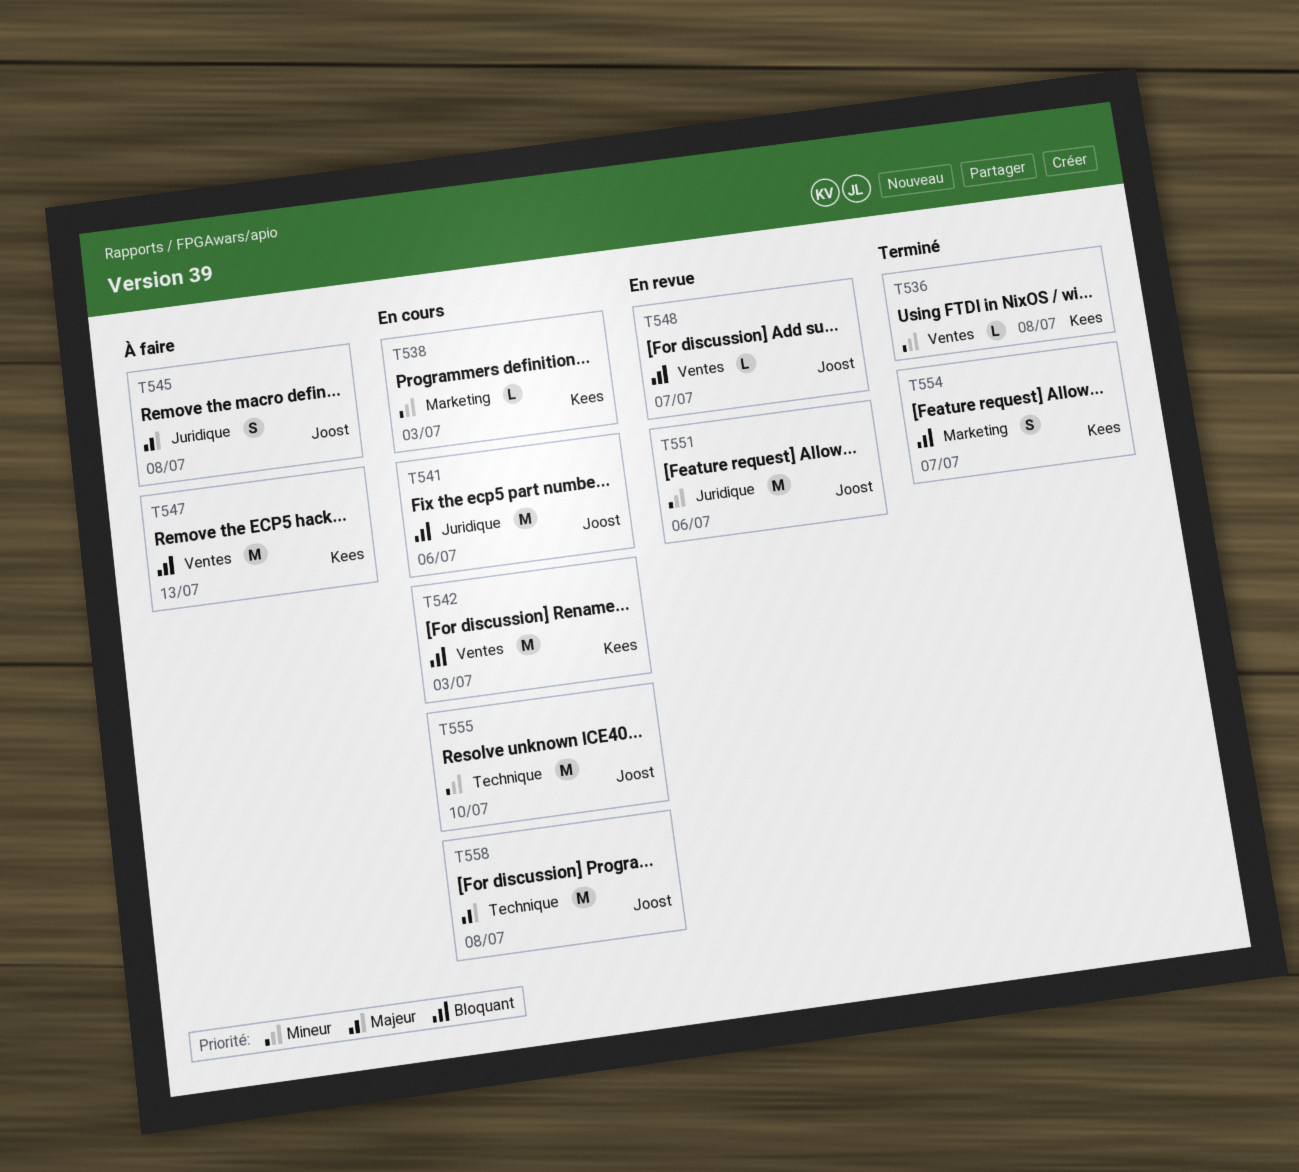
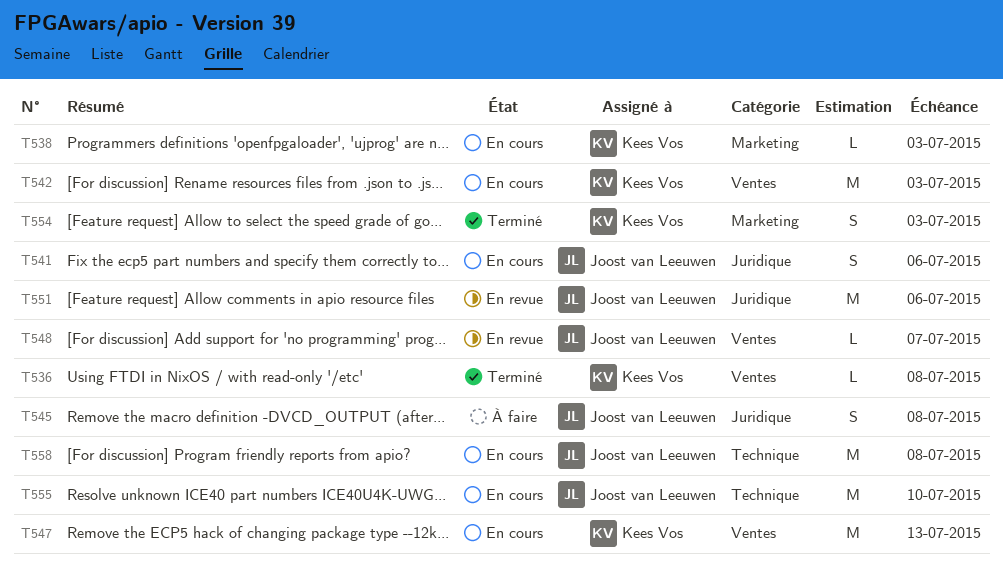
T541, estimate: M -> S
T547, status: À faire -> En cours
T554, due: Jul 7 -> Jul 3

